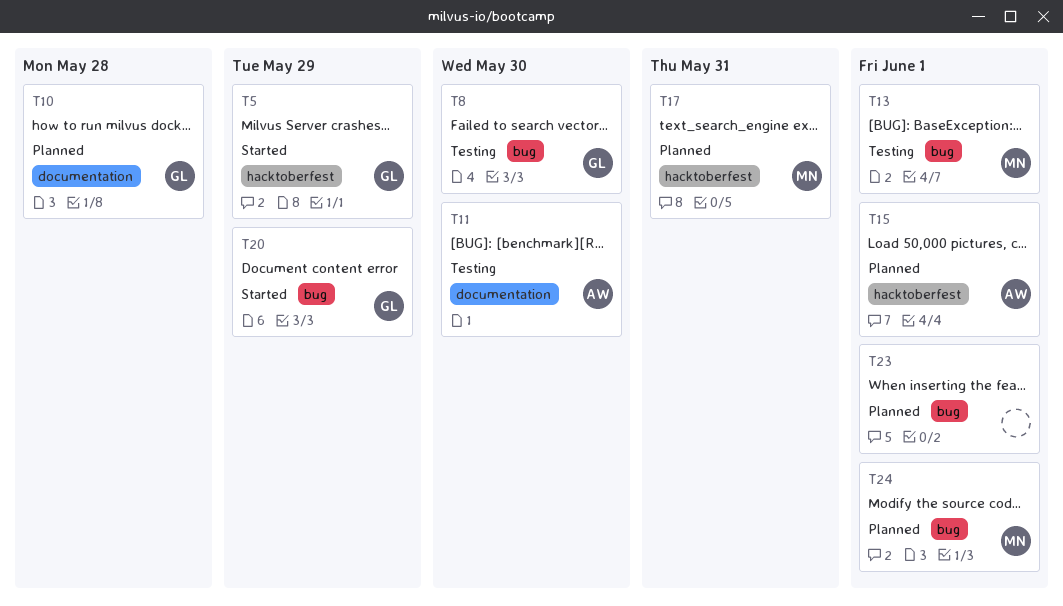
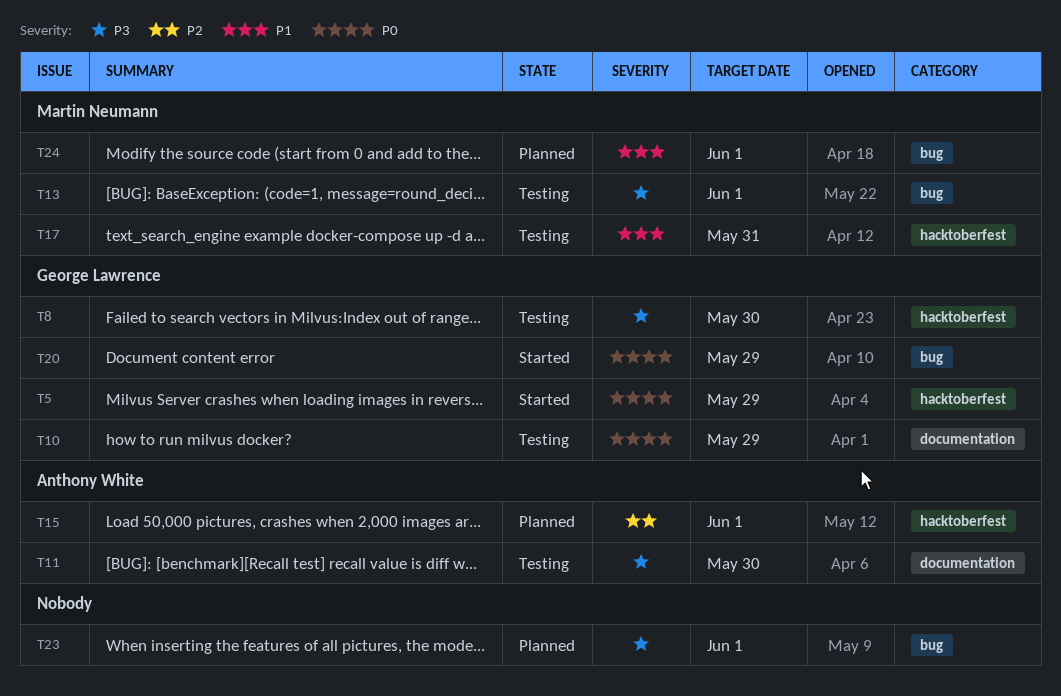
T8, label: bug -> hacktoberfest
T10, status: Planned -> Testing
T10, due: May 28 -> May 29
T17, status: Planned -> Testing

